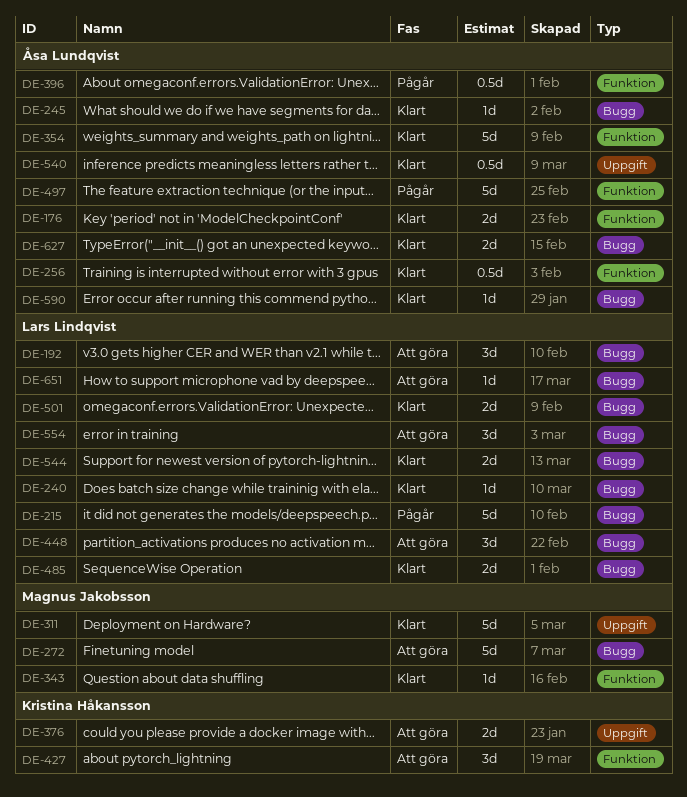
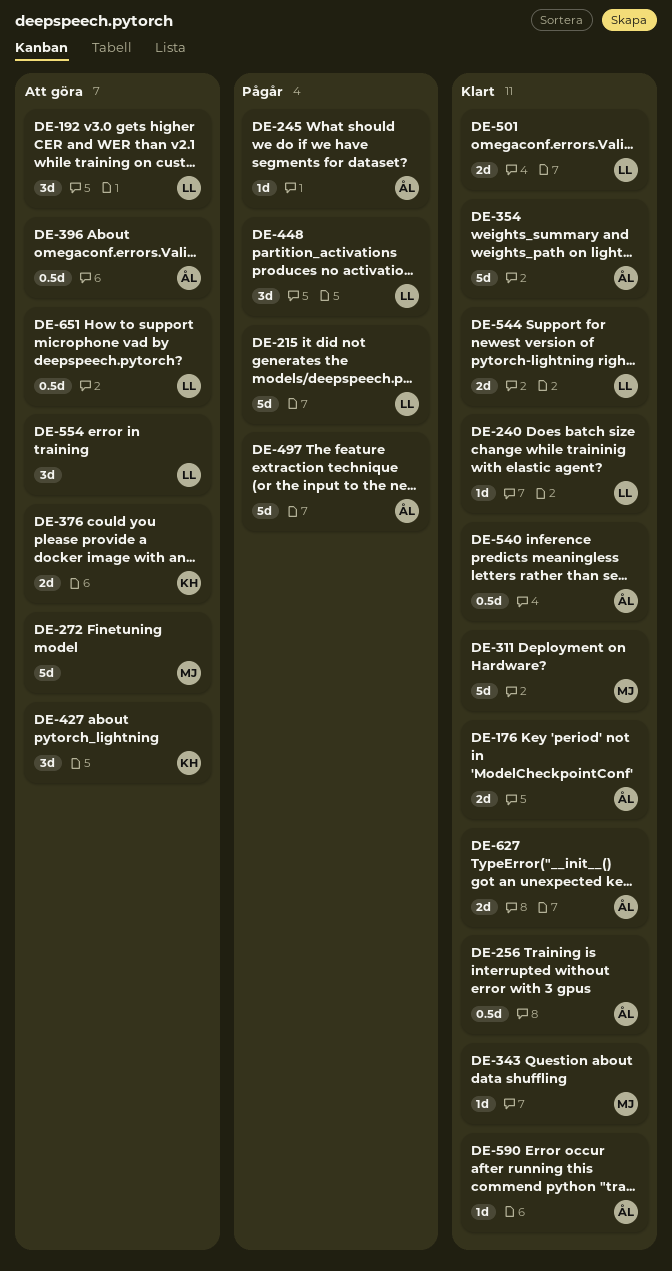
DE-245, status: Klart -> Pågår
DE-396, status: Pågår -> Att göra
DE-448, status: Att göra -> Pågår
DE-485: present -> none
DE-651, estimate: 1d -> 0.5d

